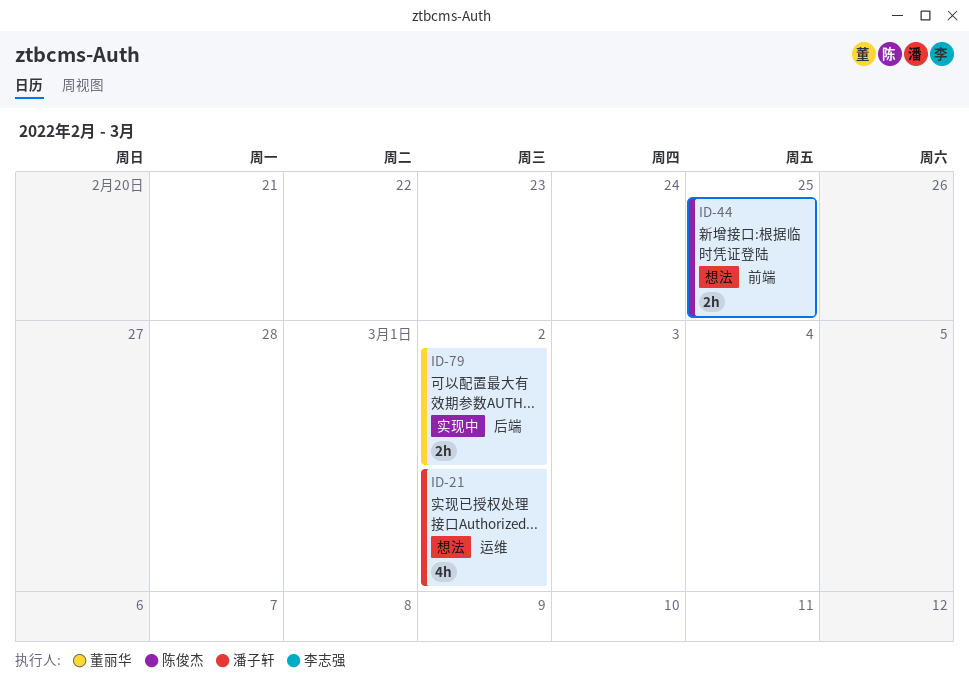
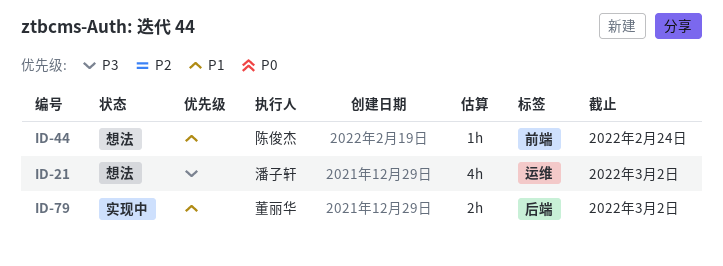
ID-44, estimate: 2h -> 1h
ID-44, due: Feb 25 -> Feb 24

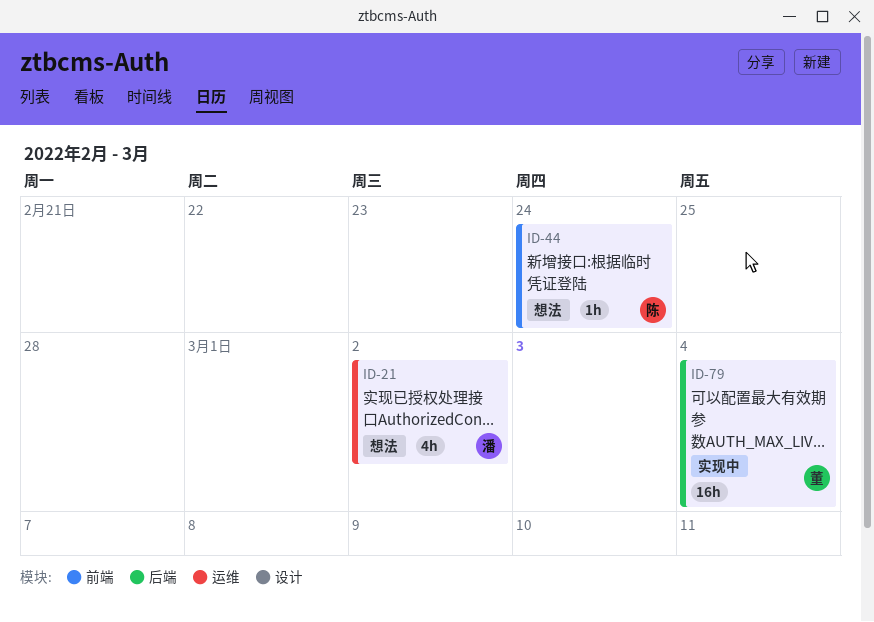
ID-79, estimate: 2h -> 16h
ID-79, due: Mar 2 -> Mar 4

